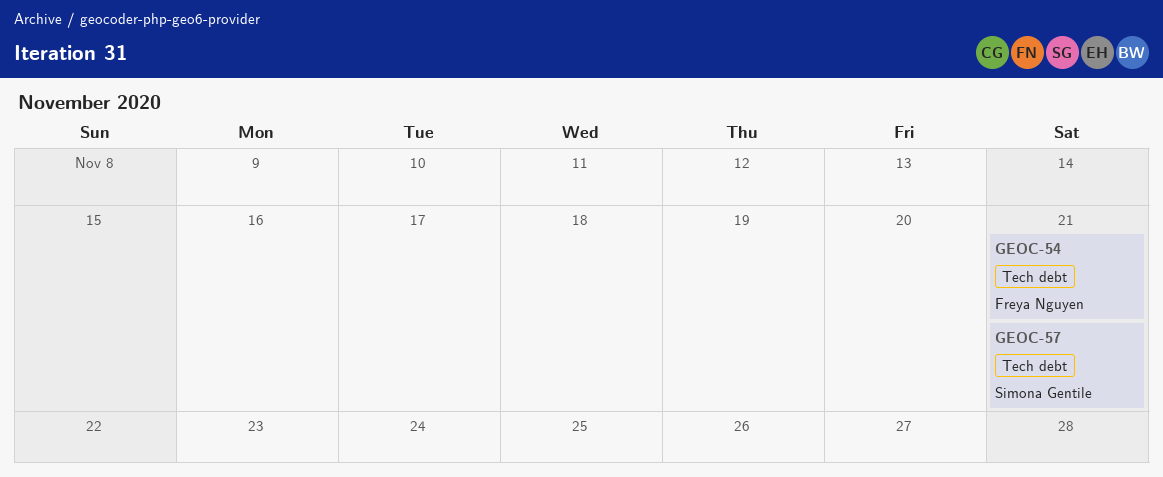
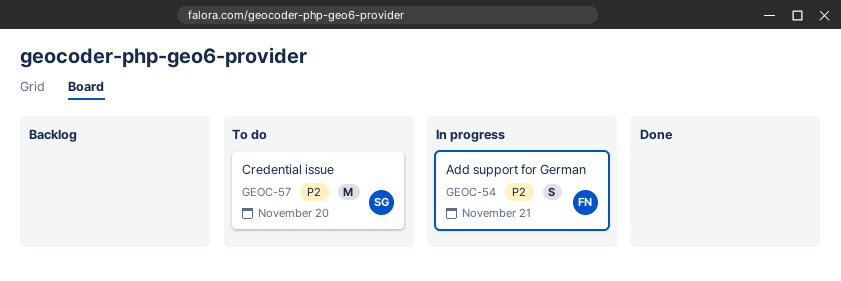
GEOC-57, due: Nov 21 -> Nov 20

